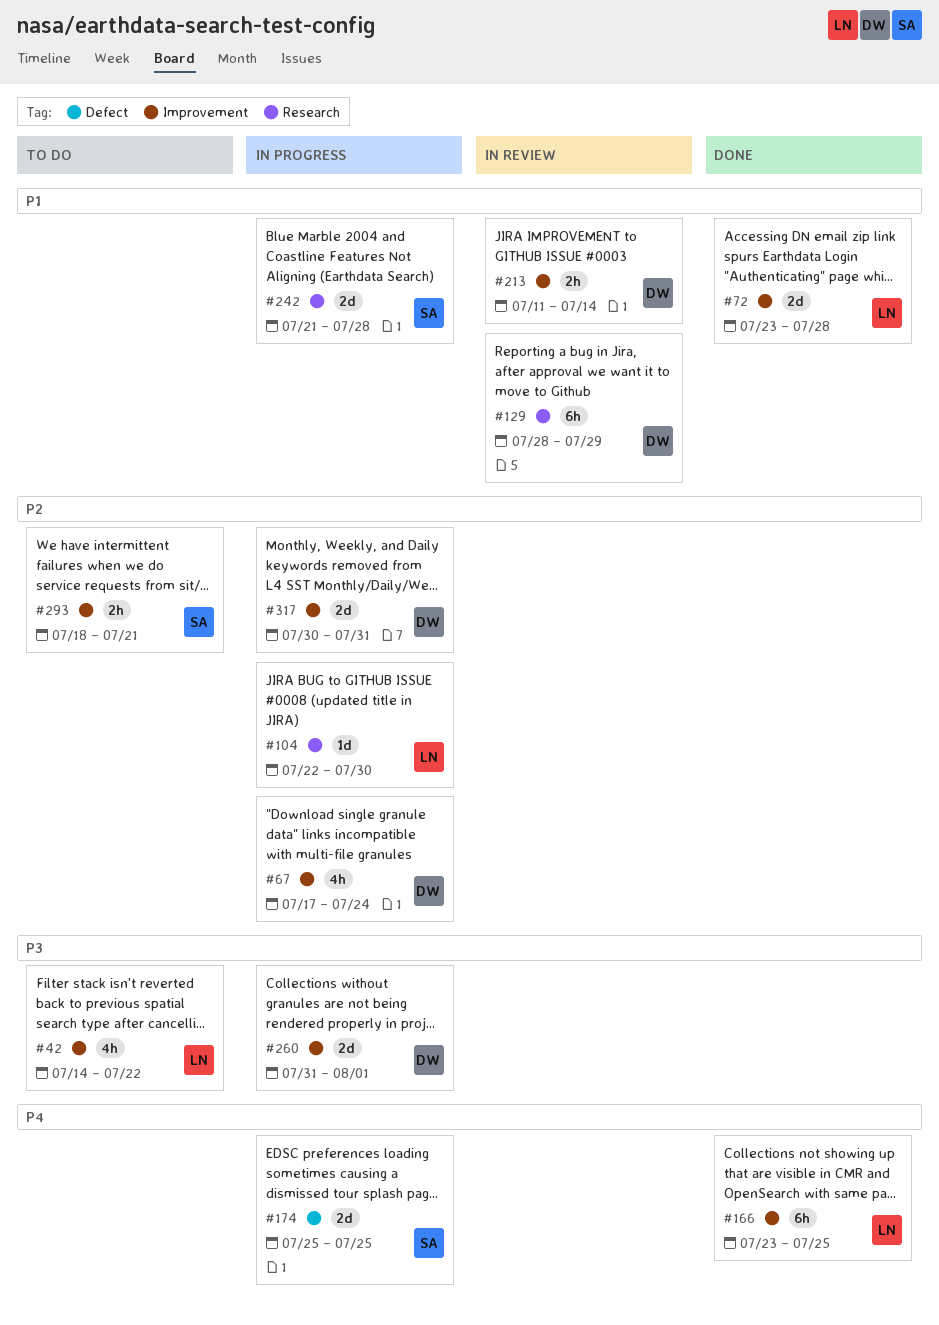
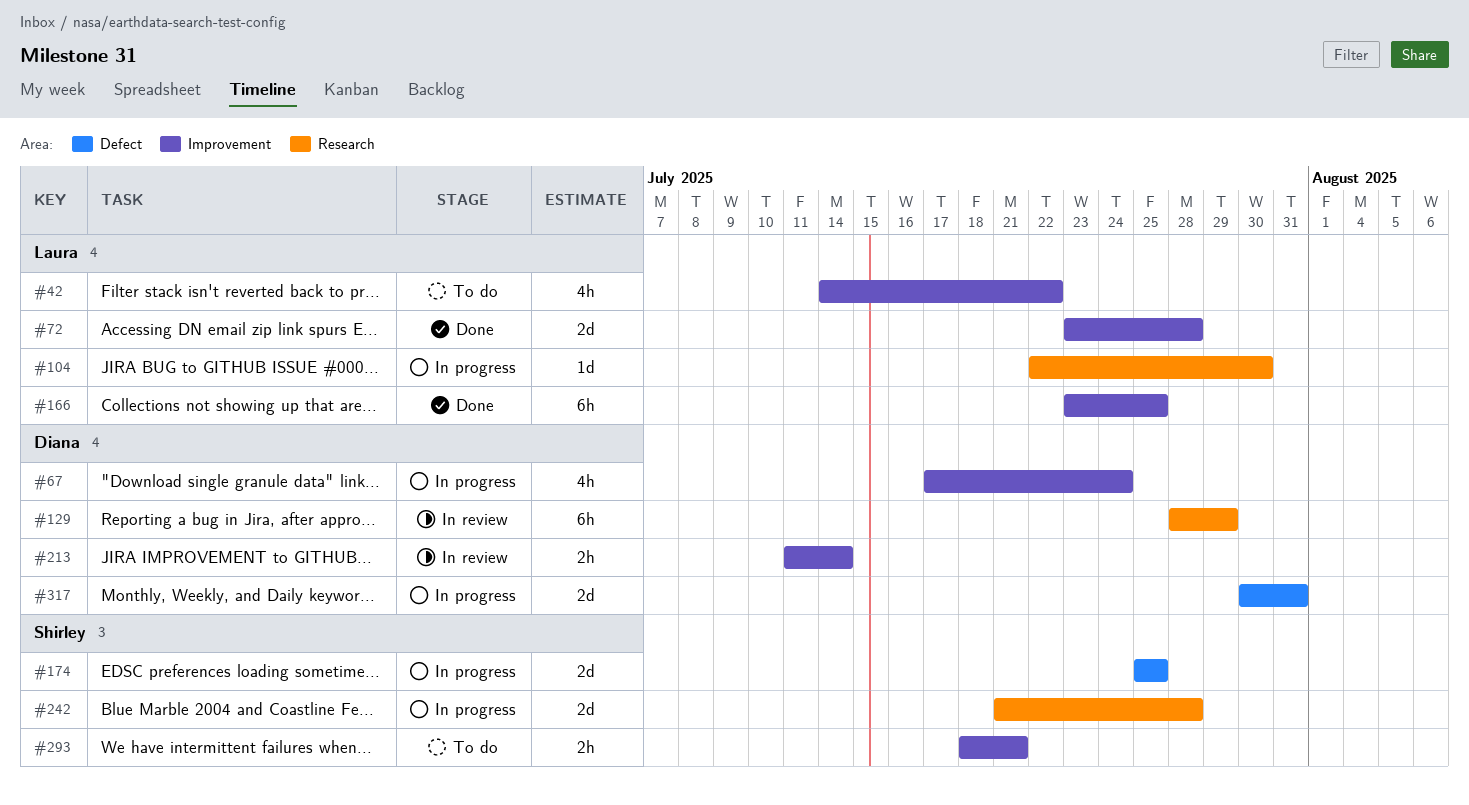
#260: present -> none
#317, label: Improvement -> Defect

